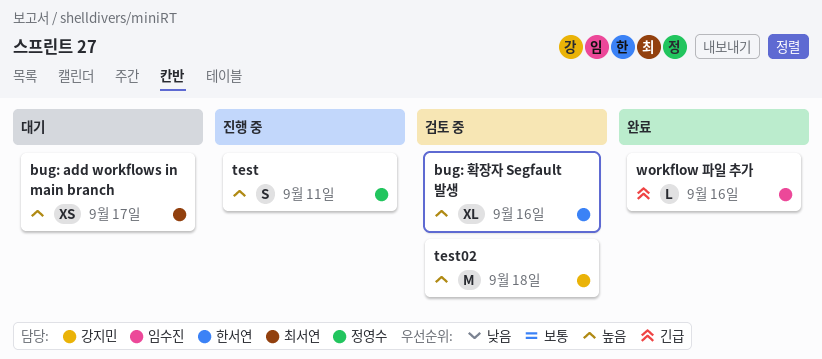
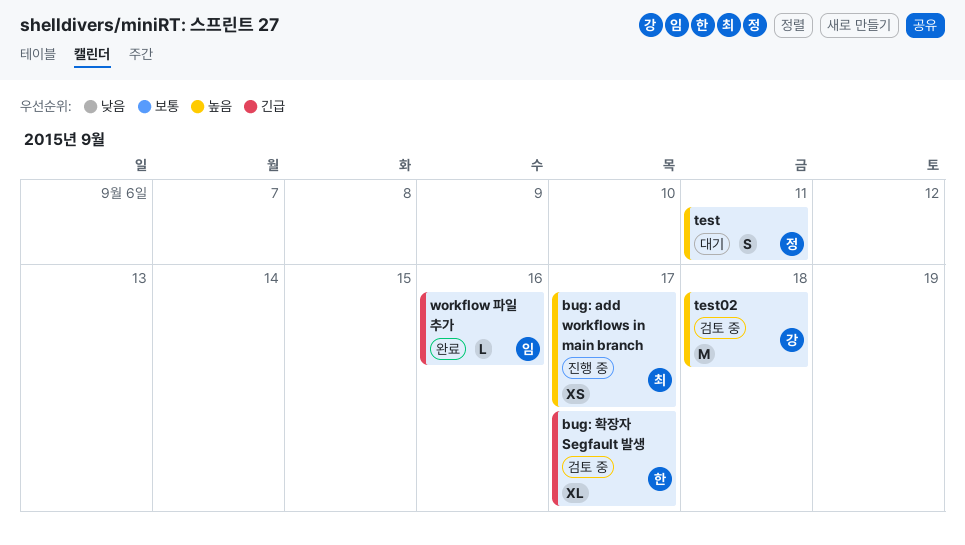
bug: add workflows in main branch, status: 대기 -> 진행 중
bug: 확장자 Segfault 발생, priority: 높음 -> 긴급
bug: 확장자 Segfault 발생, due: Sep 16 -> Sep 17
test, status: 진행 중 -> 대기

